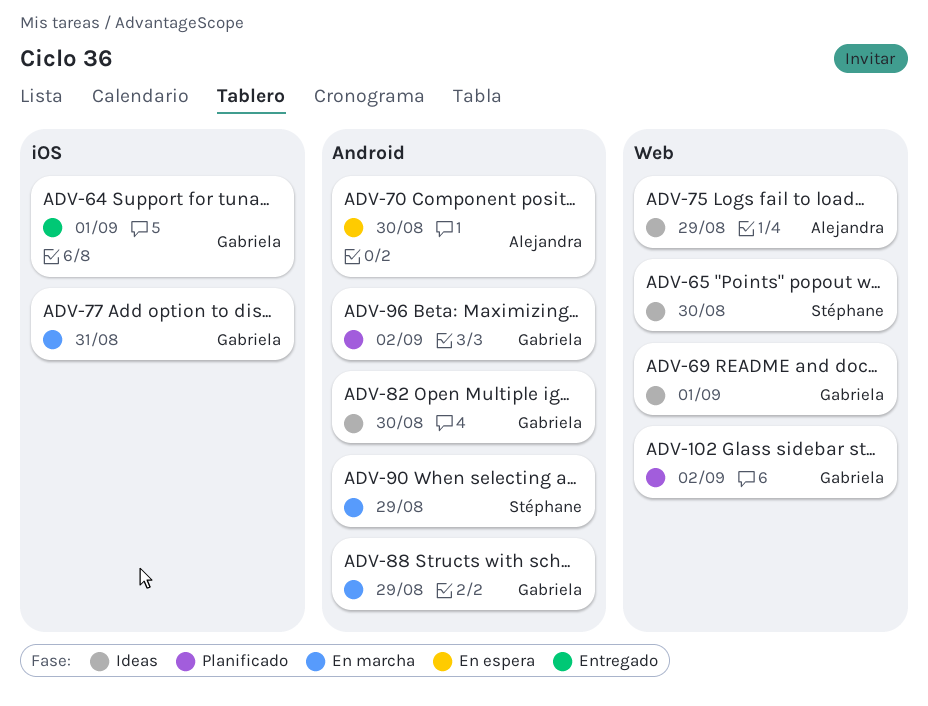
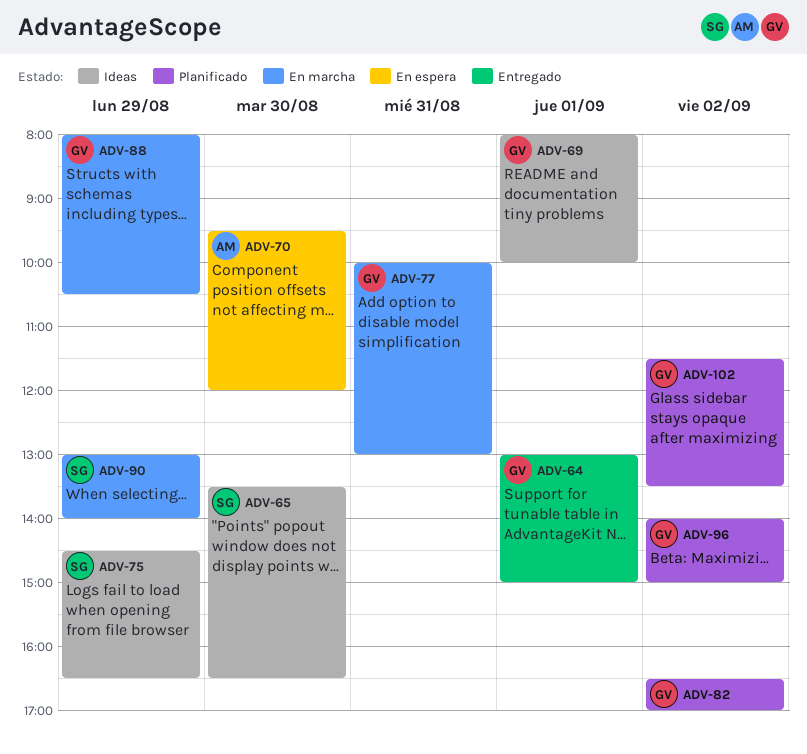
ADV-75, owner: Alejandra -> Stéphane
ADV-82, status: Ideas -> Planificado
ADV-82, day: Aug 30 -> Sep 2

